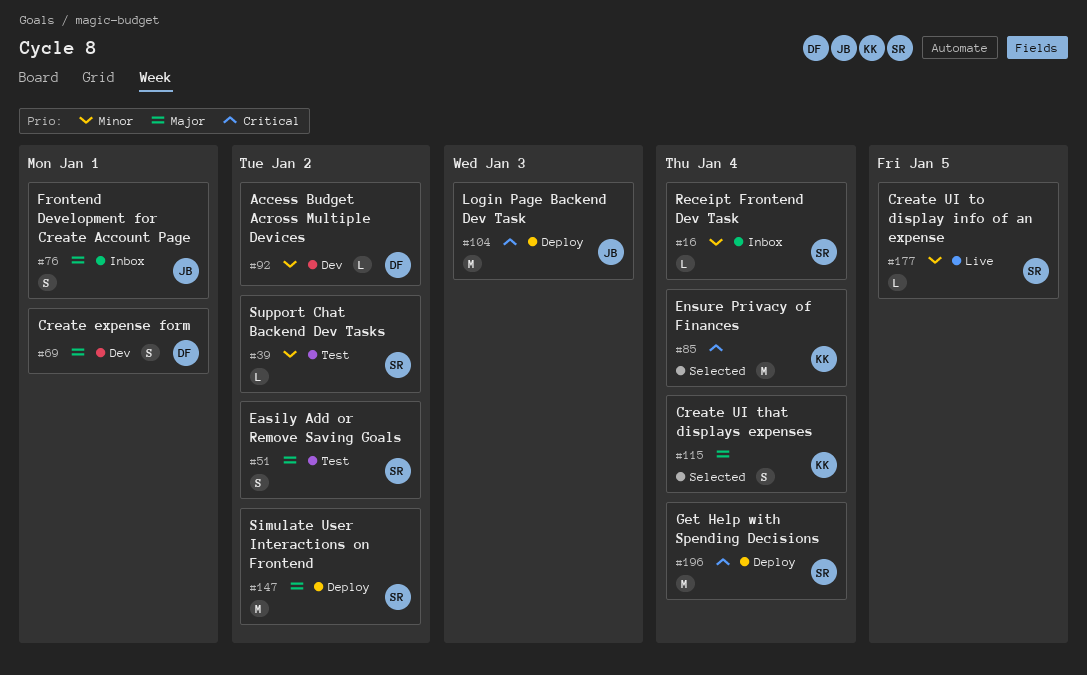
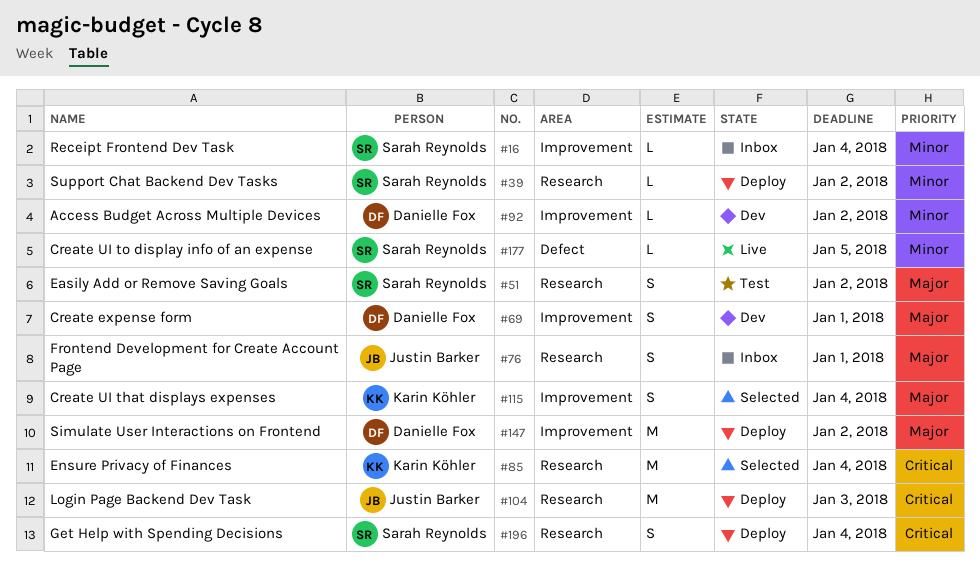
#39, status: Test -> Deploy
#147, owner: Sarah Reynolds -> Danielle Fox
#196, estimate: M -> S

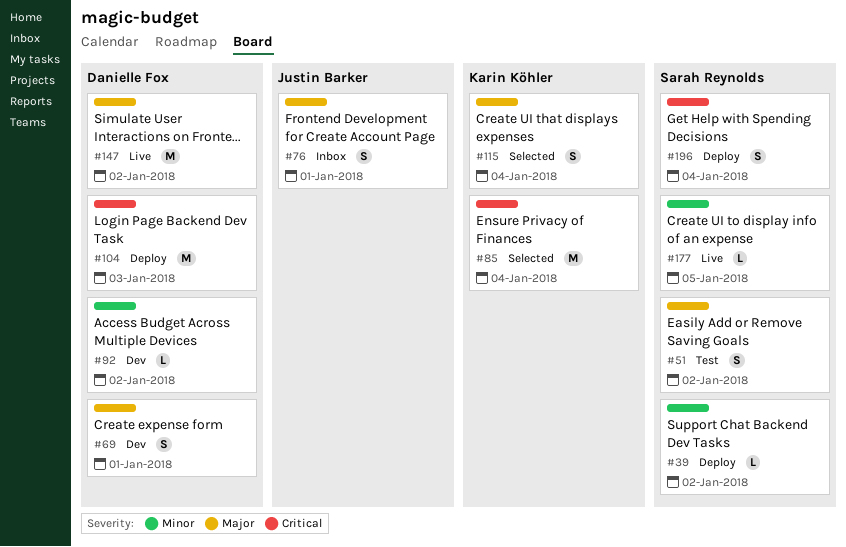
#16: present -> none
#104, owner: Justin Barker -> Danielle Fox
#147, status: Deploy -> Live

